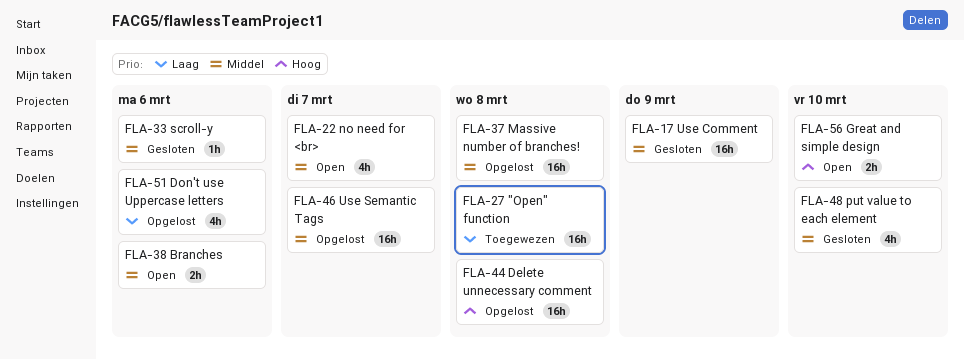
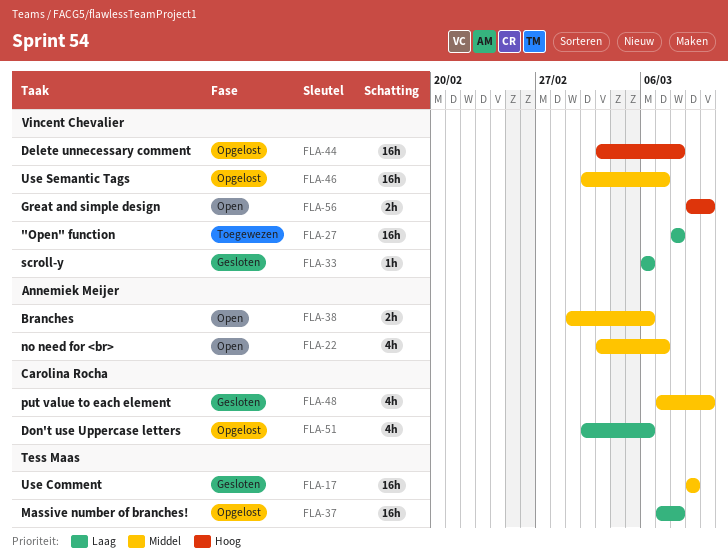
FLA-33, priority: Middel -> Laag
FLA-37, priority: Middel -> Laag

